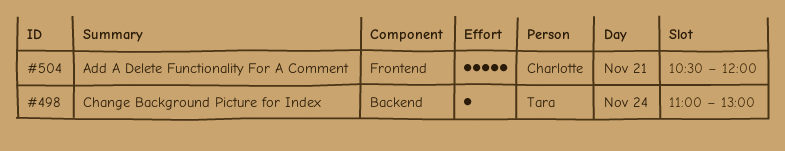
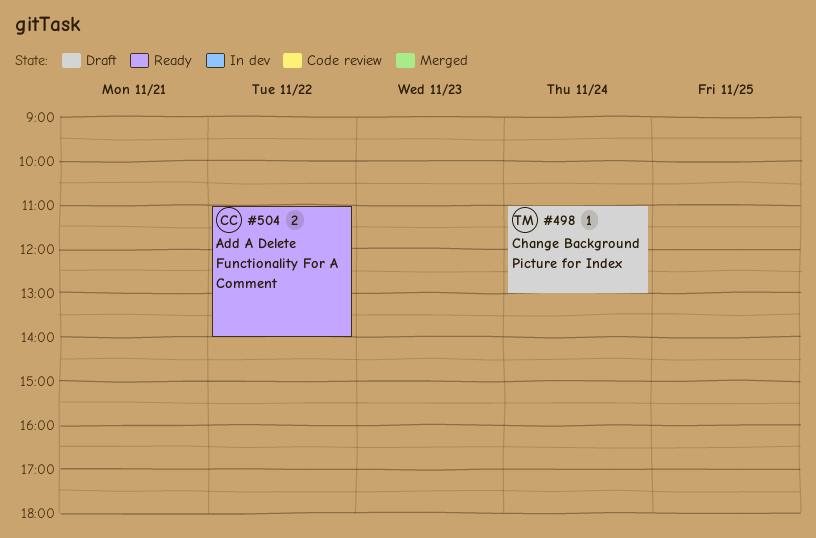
#504, estimate: 5 -> 2
#504, day: Nov 21 -> Nov 22
#504, begins: 10:30 -> 11:00
#504, ends: 12:00 -> 14:00

